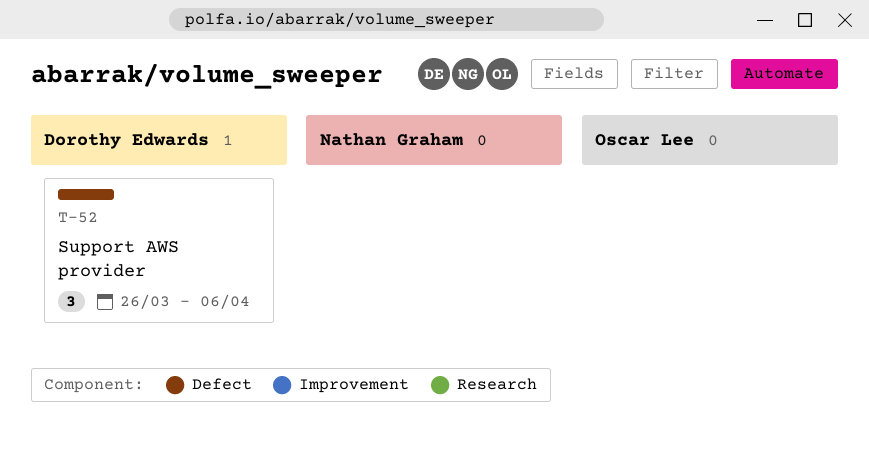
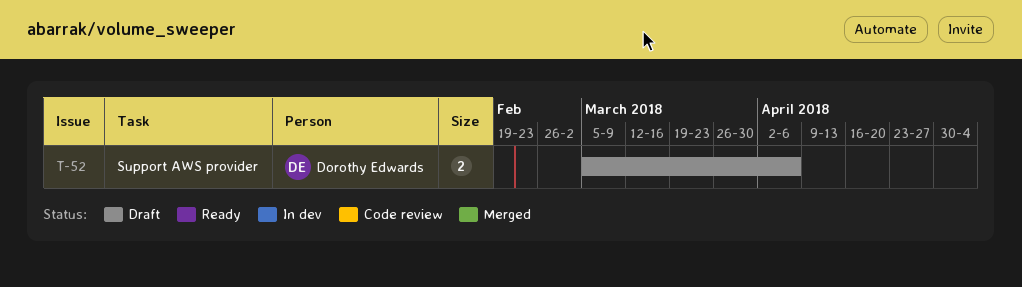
T-52, estimate: 3 -> 2
T-52, start: Mar 26 -> Mar 5

